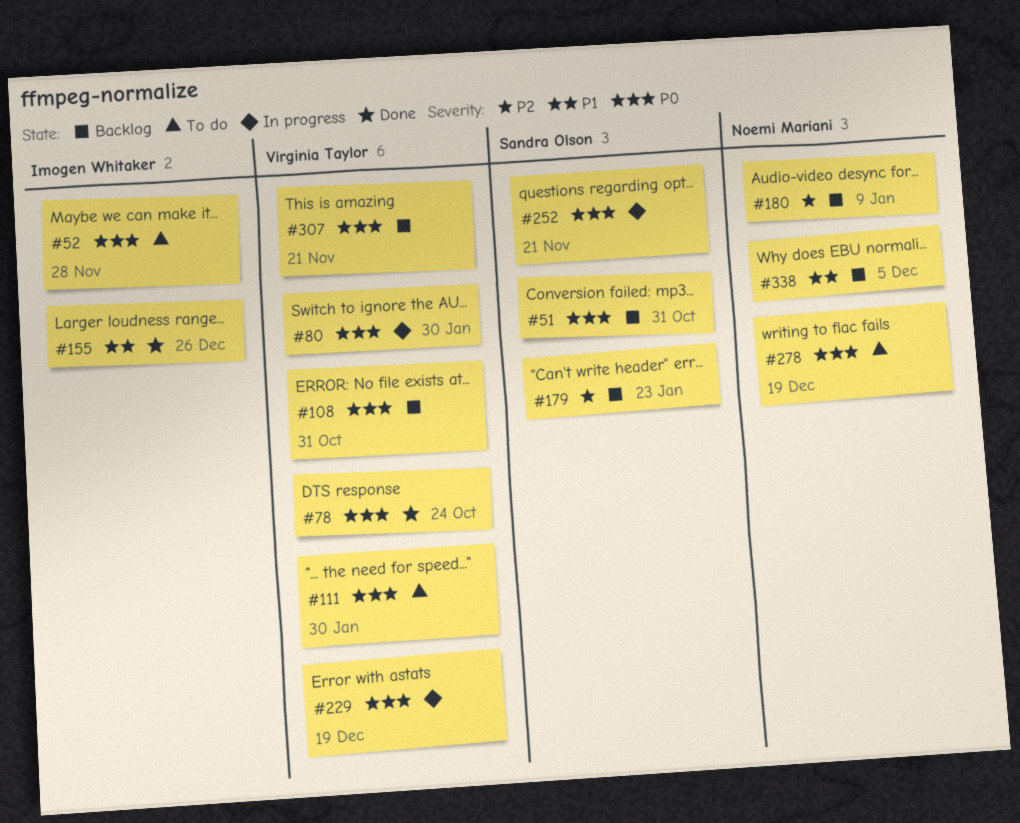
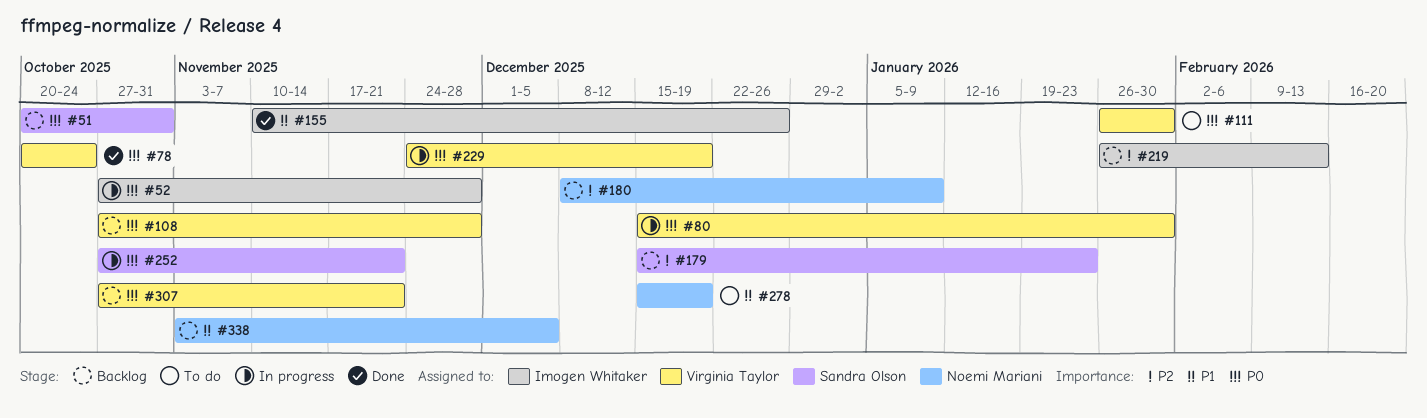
#52, status: To do -> In progress
#108, due: Oct 31 -> Nov 28
#219: none -> present
#278, priority: P0 -> P1

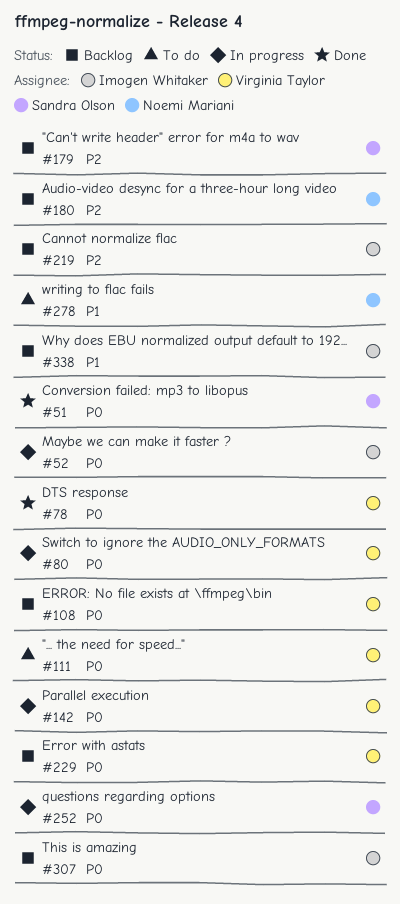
#51, status: Backlog -> Done
#142: none -> present
#155: present -> none
#229, status: In progress -> Backlog
#307, owner: Virginia Taylor -> Imogen Whitaker
#338, owner: Noemi Mariani -> Imogen Whitaker

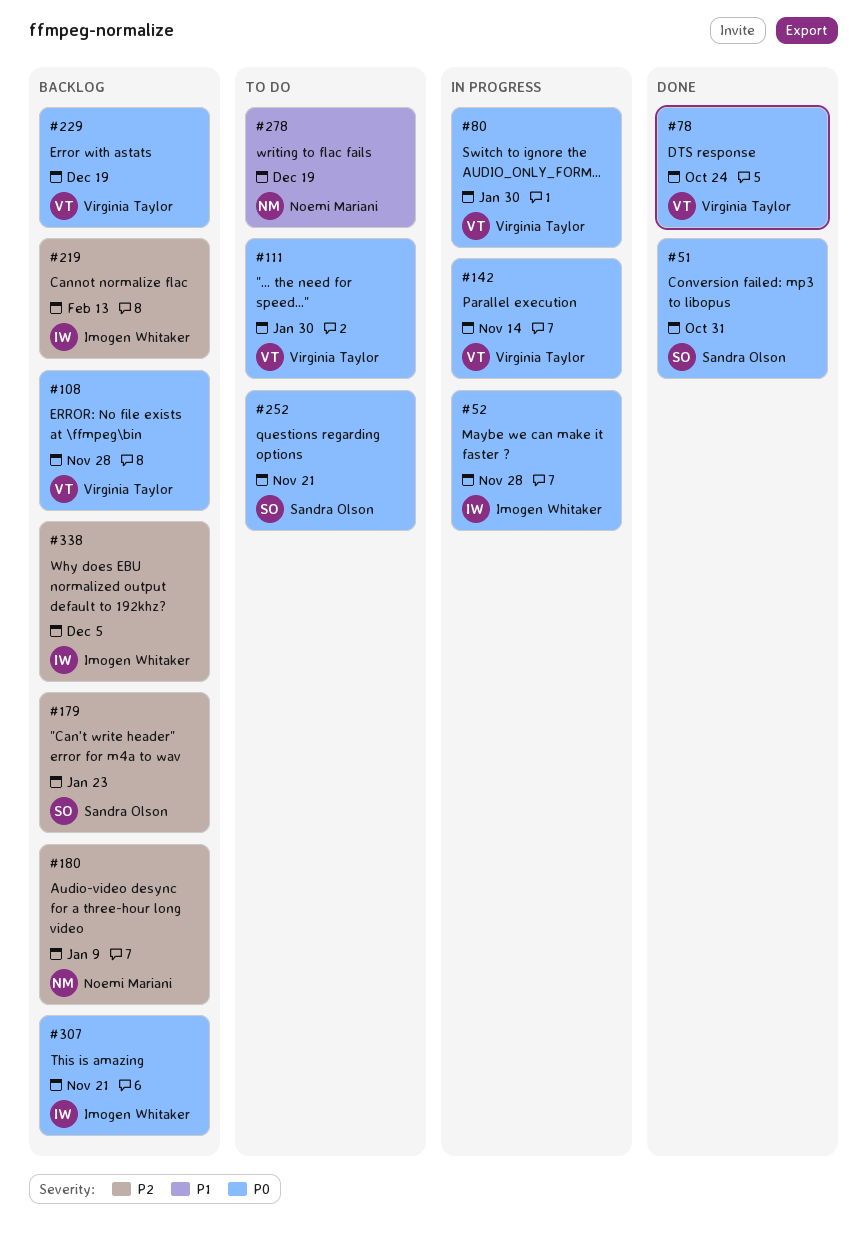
#252, status: In progress -> To do
#338, priority: P1 -> P2

